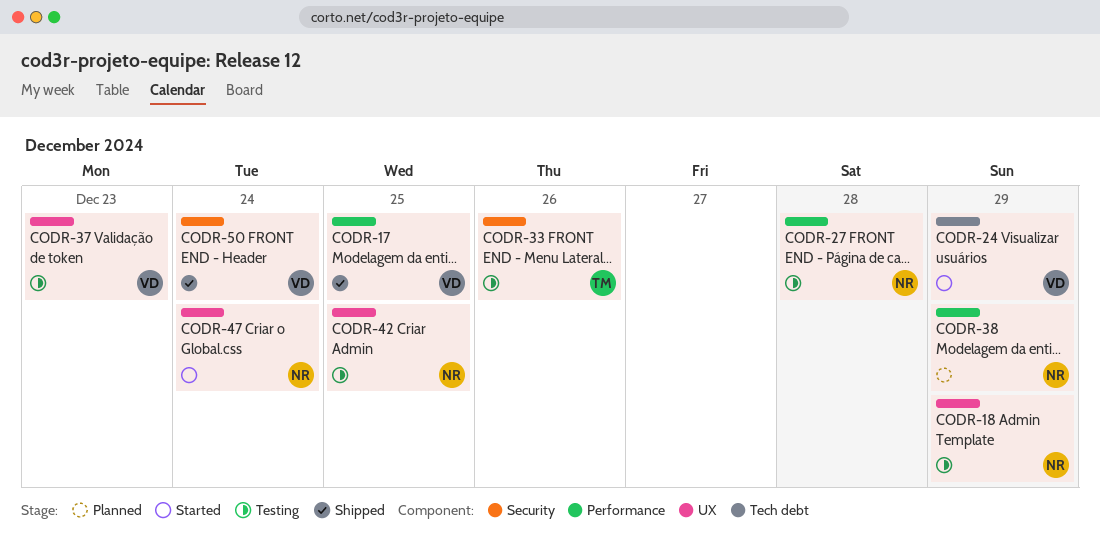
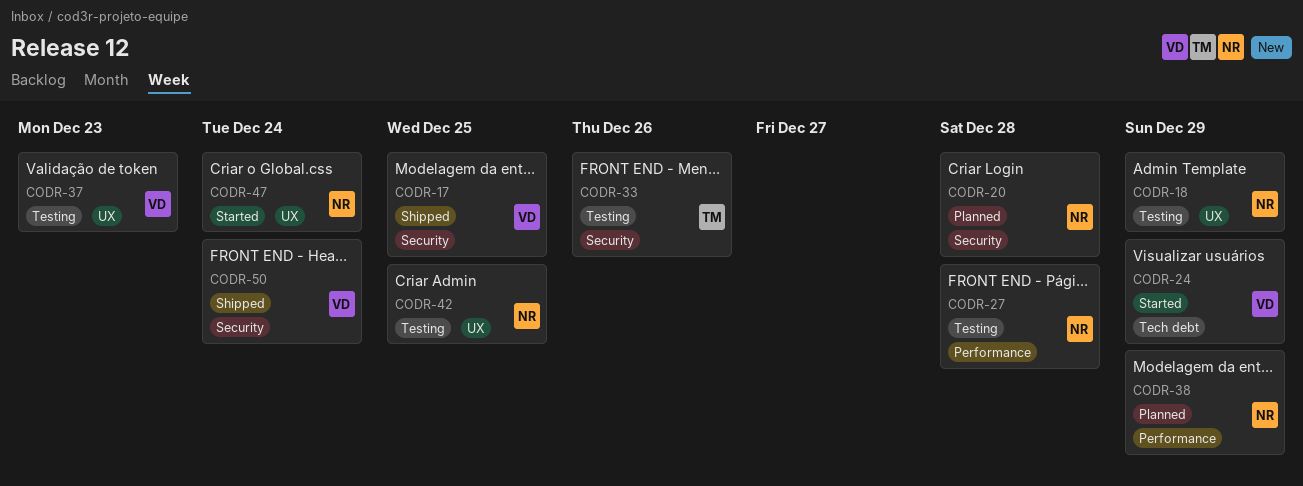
CODR-17, label: Performance -> Security
CODR-20: none -> present

